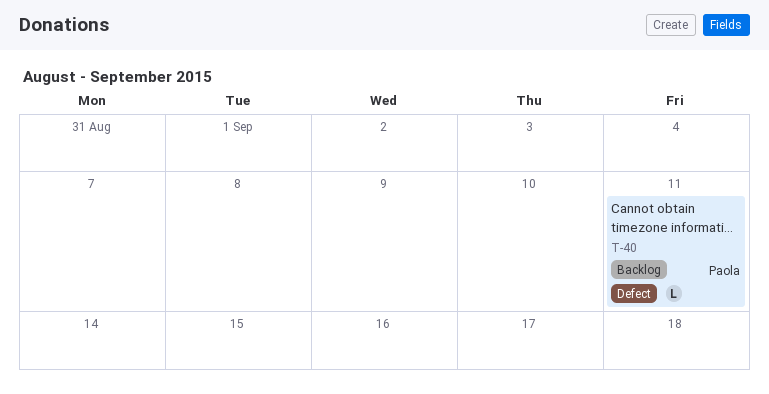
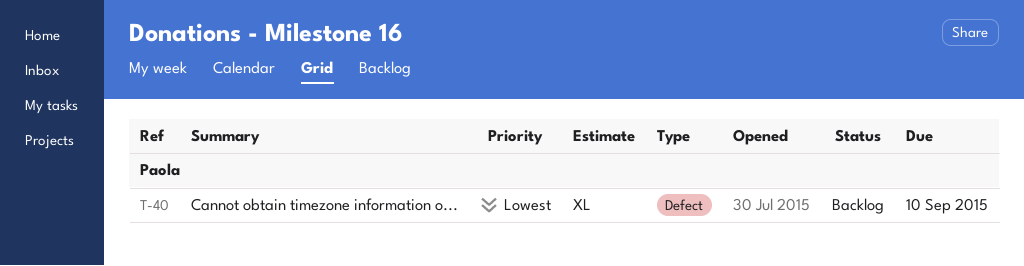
T-40, estimate: L -> XL
T-40, due: Sep 11 -> Sep 10

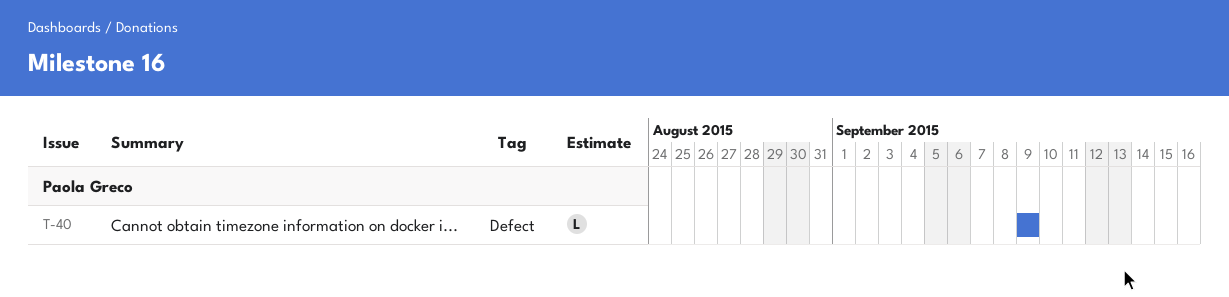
T-40, estimate: XL -> L
T-40, due: Sep 10 -> Sep 9

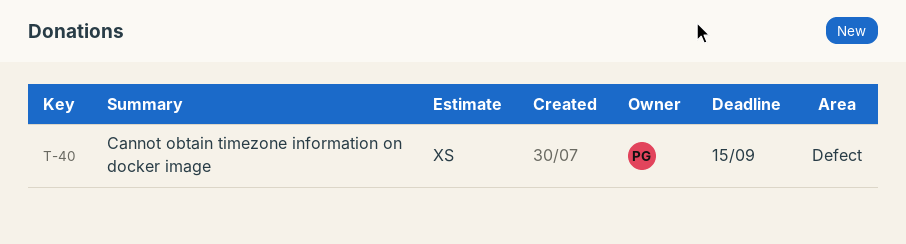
T-40, estimate: L -> XS
T-40, due: Sep 9 -> Sep 15

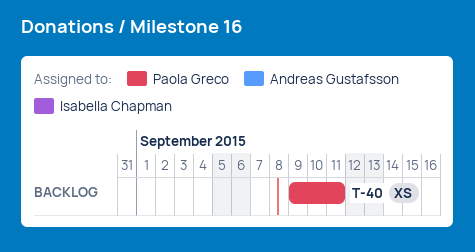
T-40, due: Sep 15 -> Sep 11

